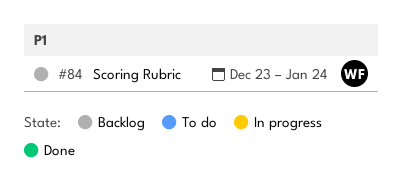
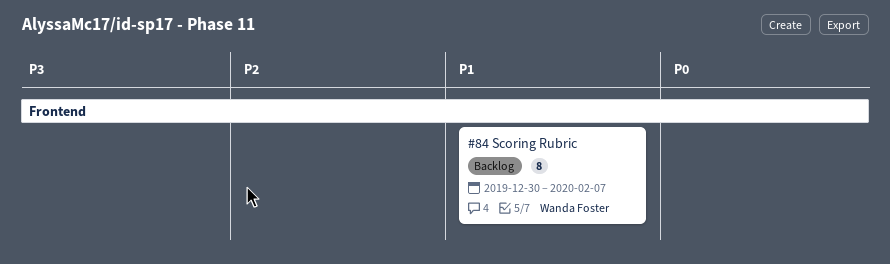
#84, start: Dec 23 -> Dec 30
#84, due: Jan 24 -> Feb 7

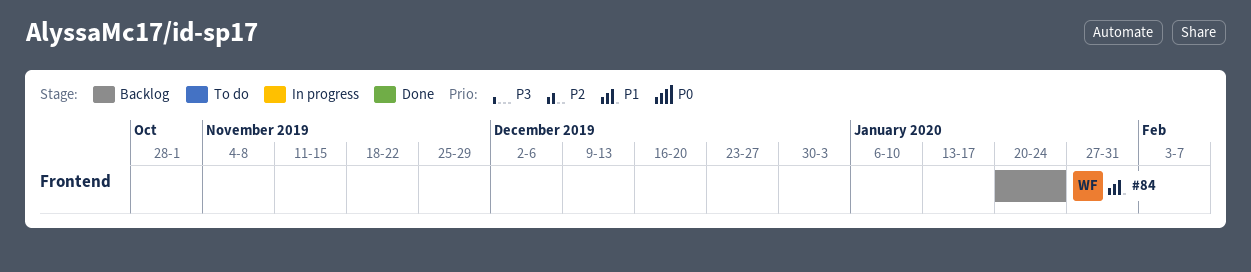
#84, start: Dec 30 -> Jan 20
#84, due: Feb 7 -> Jan 24

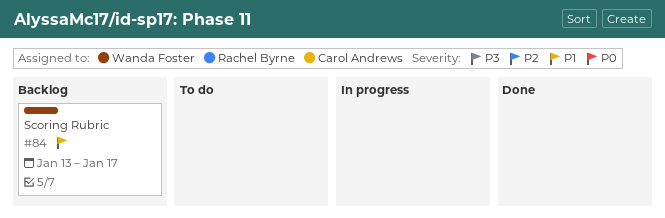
#84, start: Jan 20 -> Jan 13
#84, due: Jan 24 -> Jan 17

